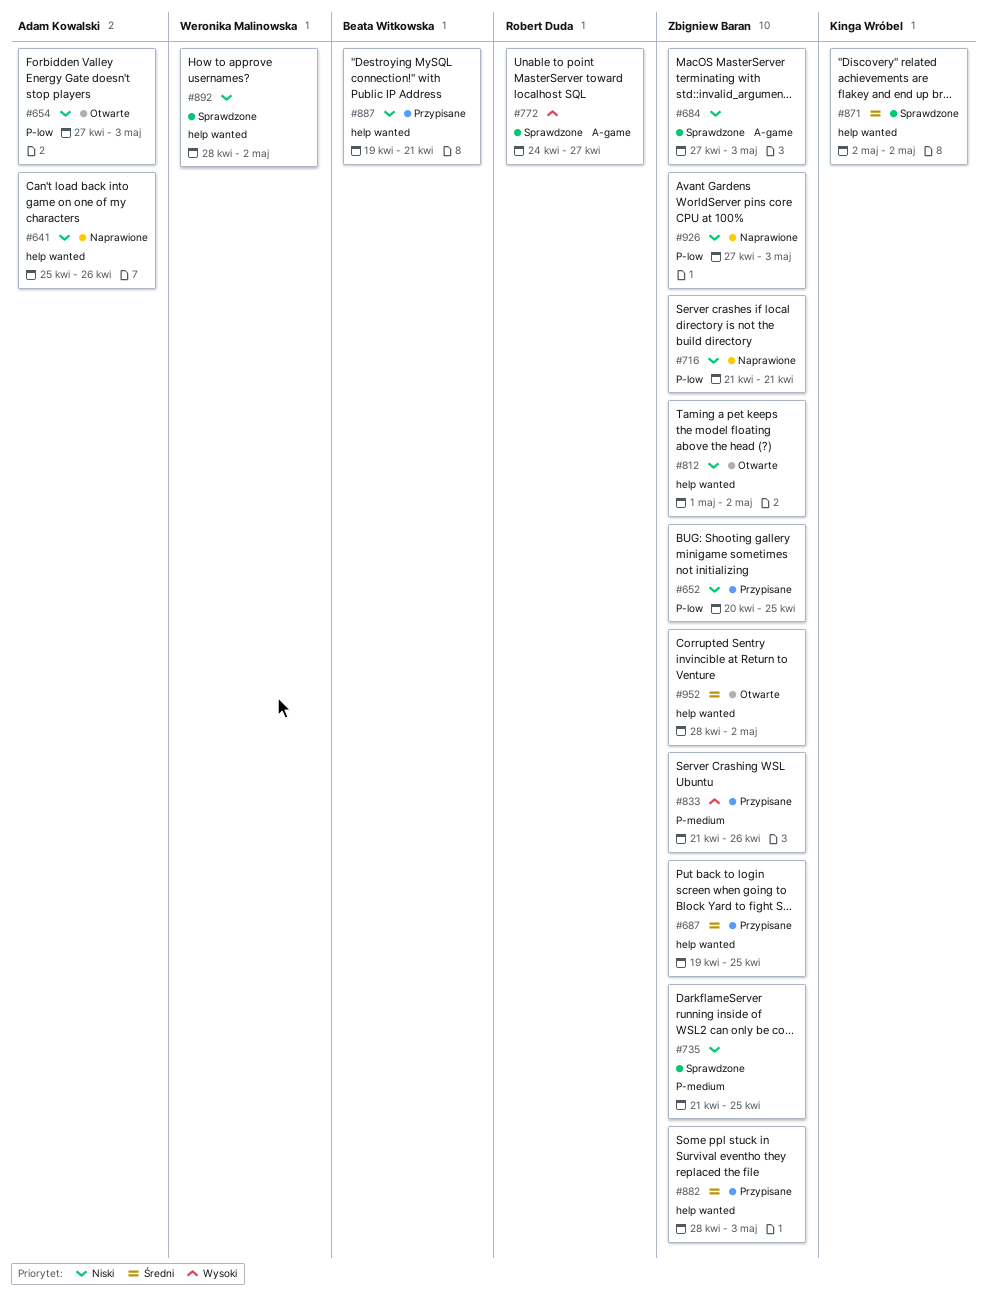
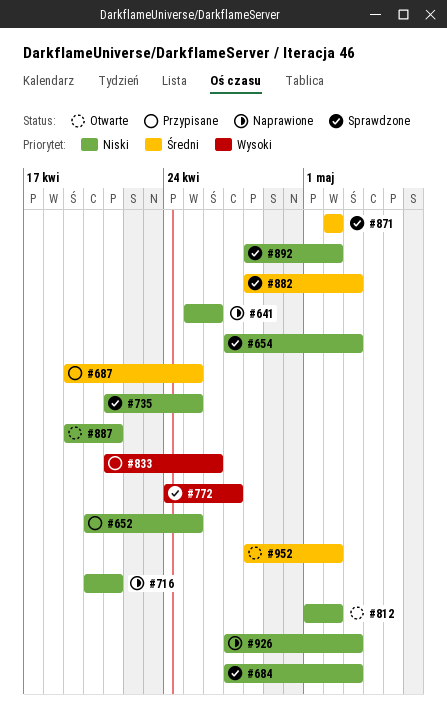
#654, status: Otwarte -> Sprawdzone
#716, start: Apr 21 -> Apr 20
#882, status: Przypisane -> Sprawdzone
#887, status: Przypisane -> Otwarte

